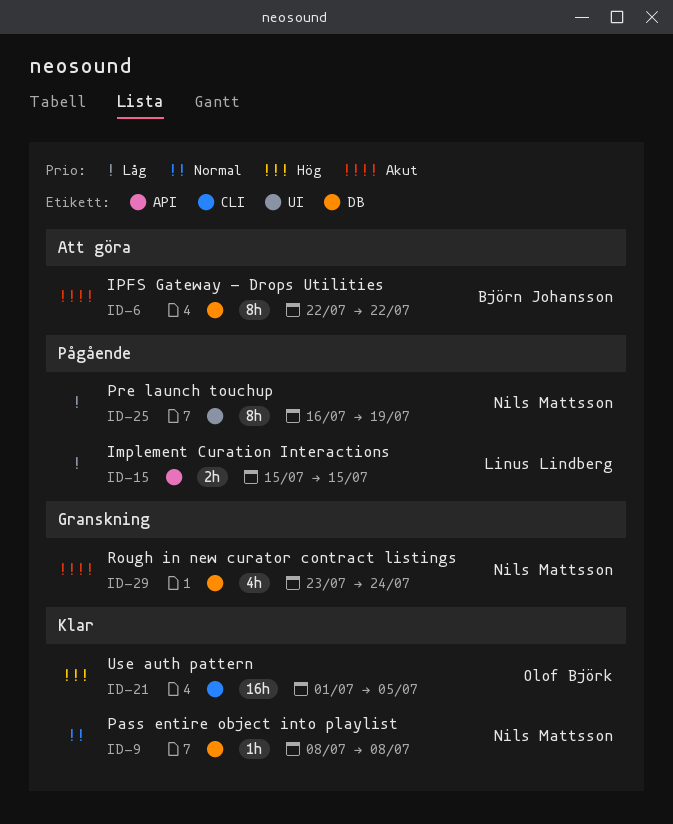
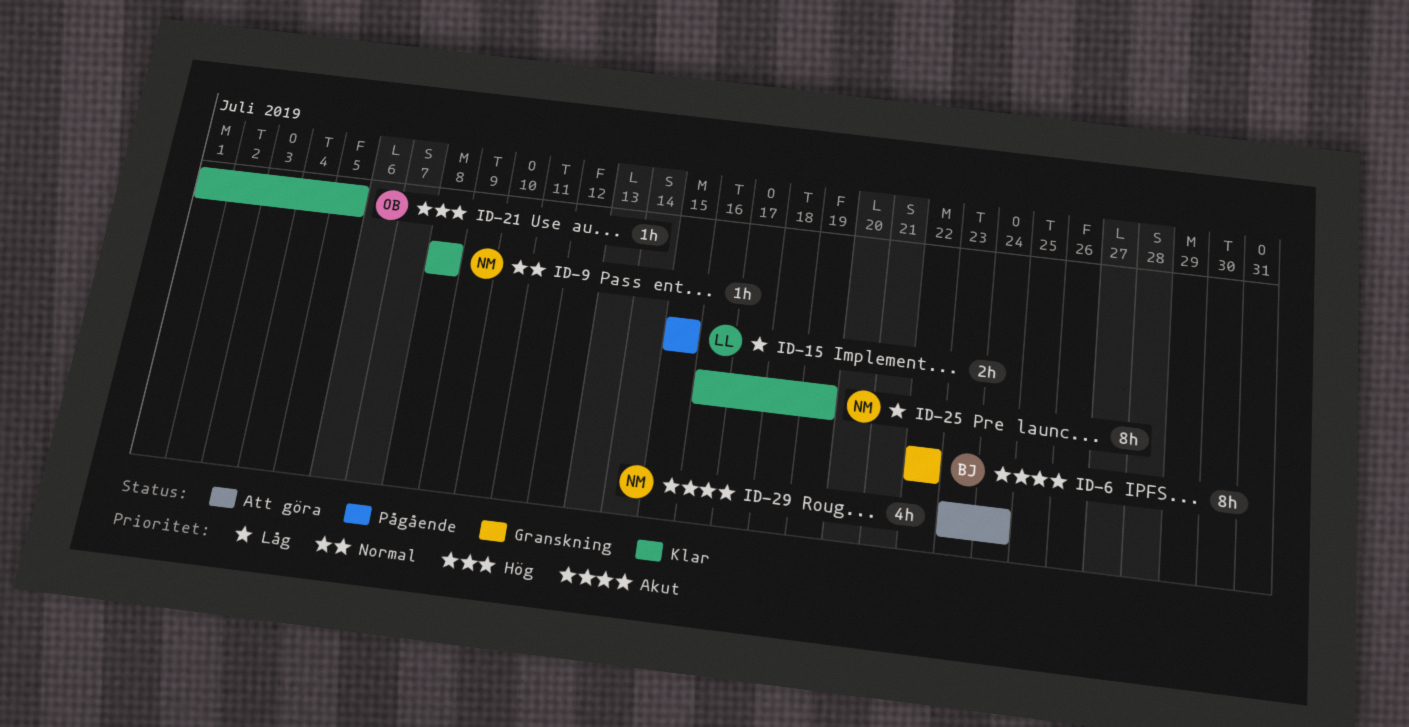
ID-6, status: Att göra -> Granskning
ID-21, estimate: 16h -> 1h
ID-25, status: Pågående -> Klar
ID-29, status: Granskning -> Att göra

